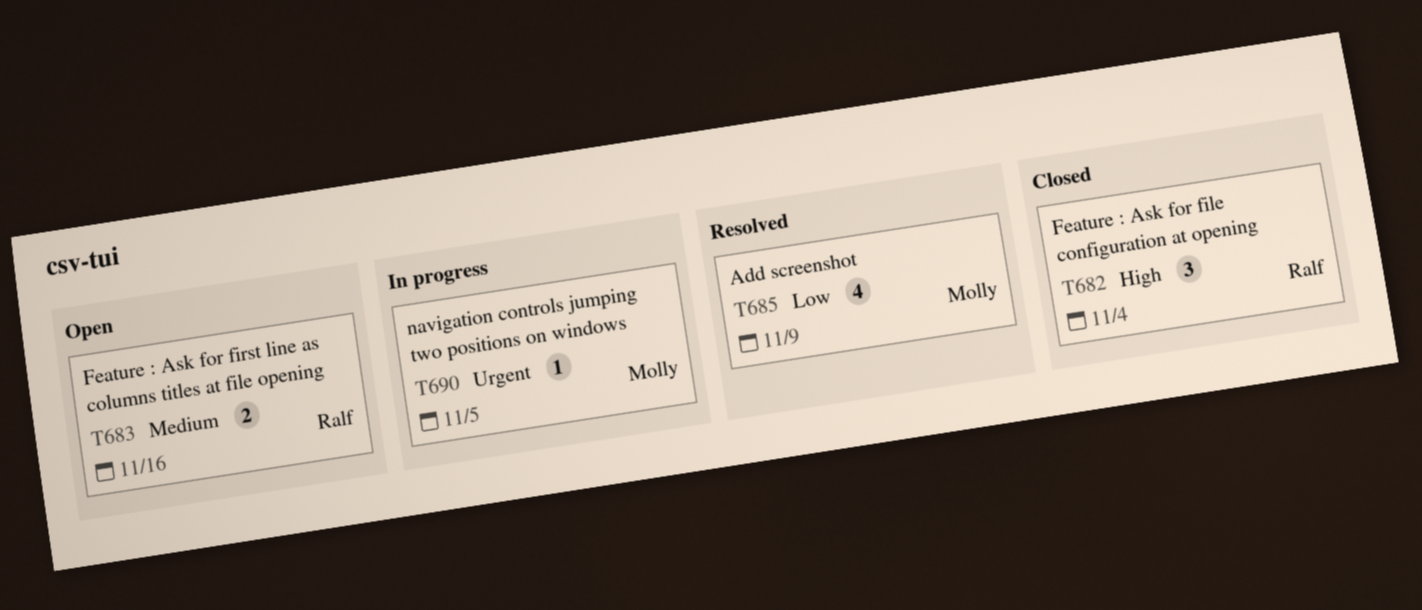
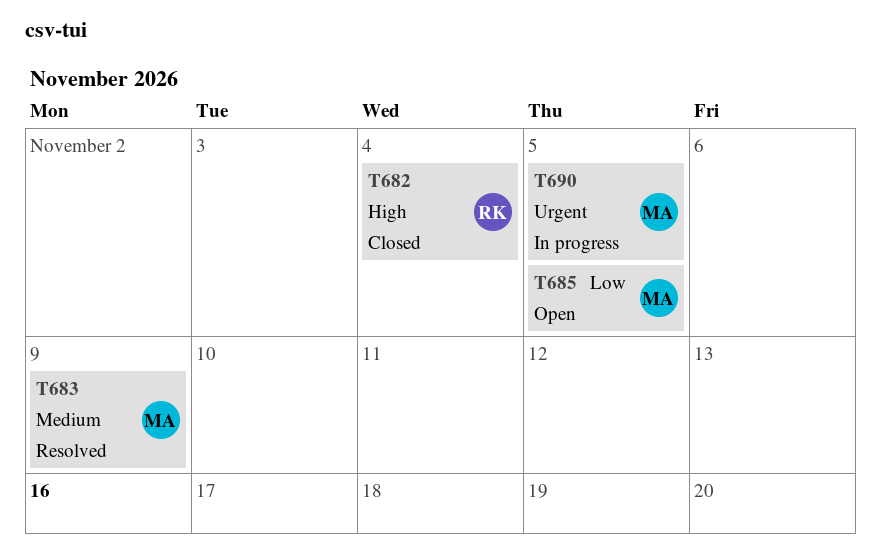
T683, status: Open -> Resolved
T683, owner: Ralf -> Molly
T683, due: Nov 16 -> Nov 9
T685, status: Resolved -> Open
T685, due: Nov 9 -> Nov 5

